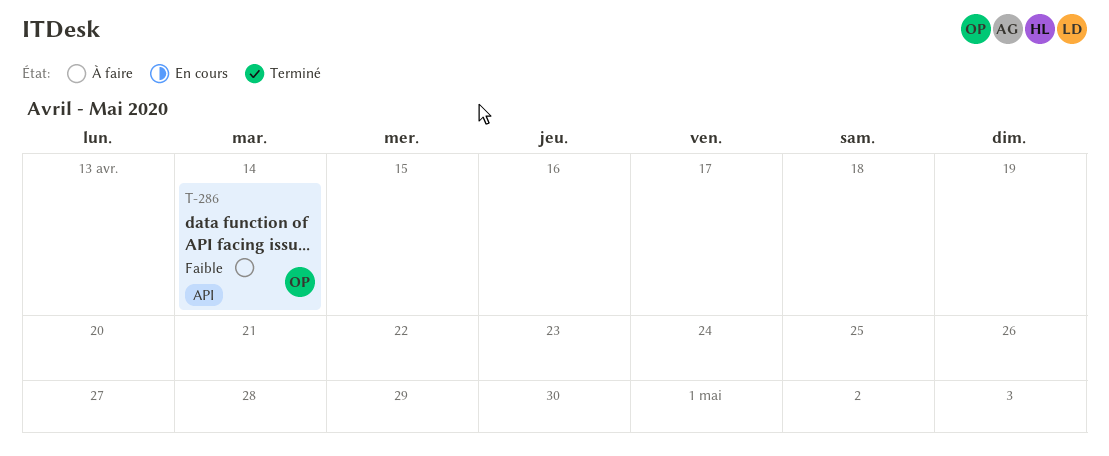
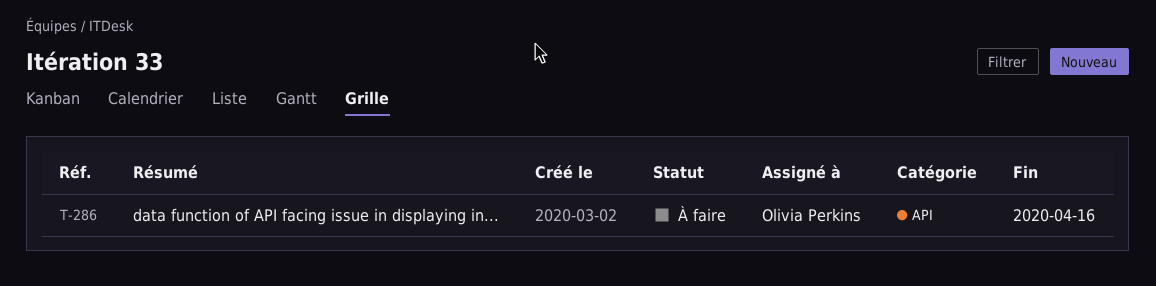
T-286, due: Apr 14 -> Apr 16

